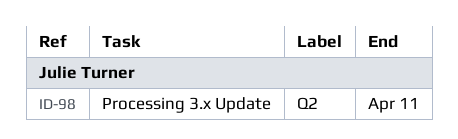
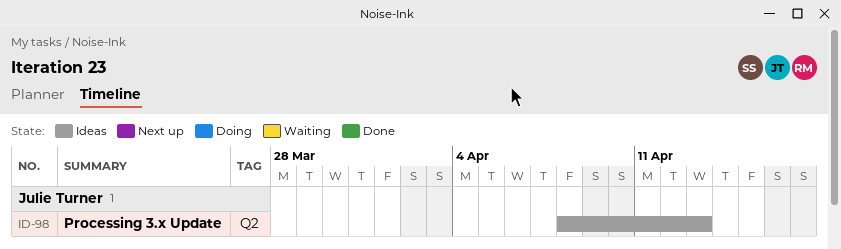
ID-98, due: Apr 11 -> Apr 13

